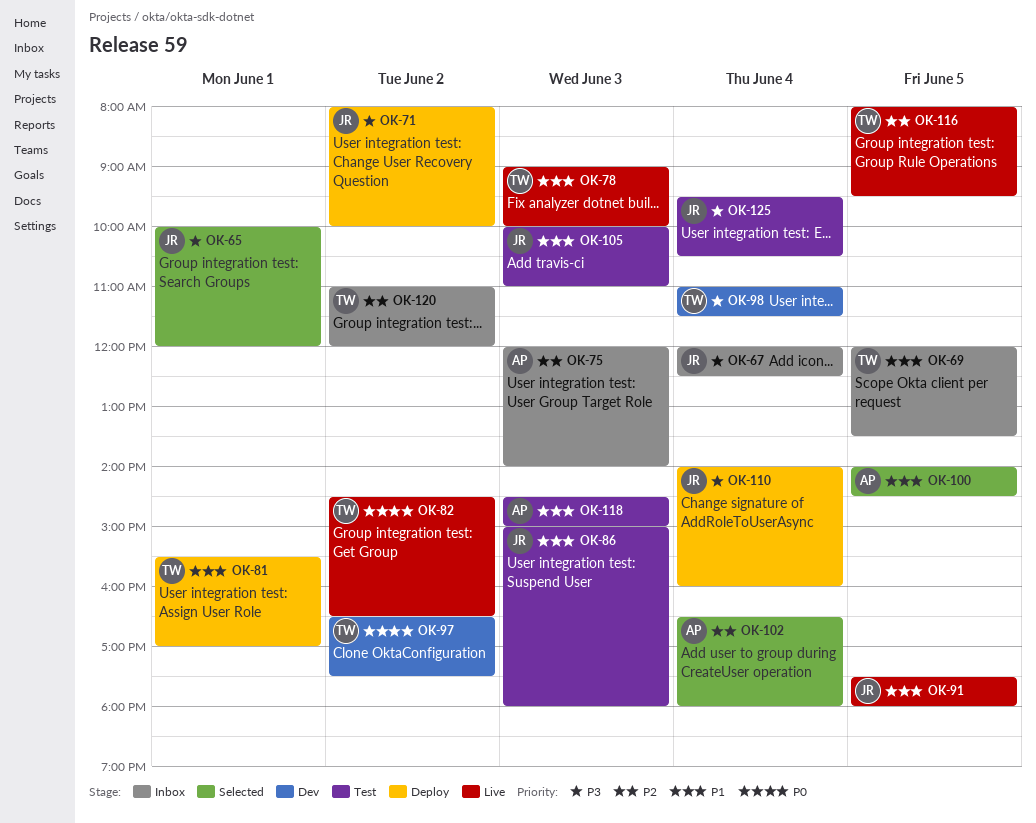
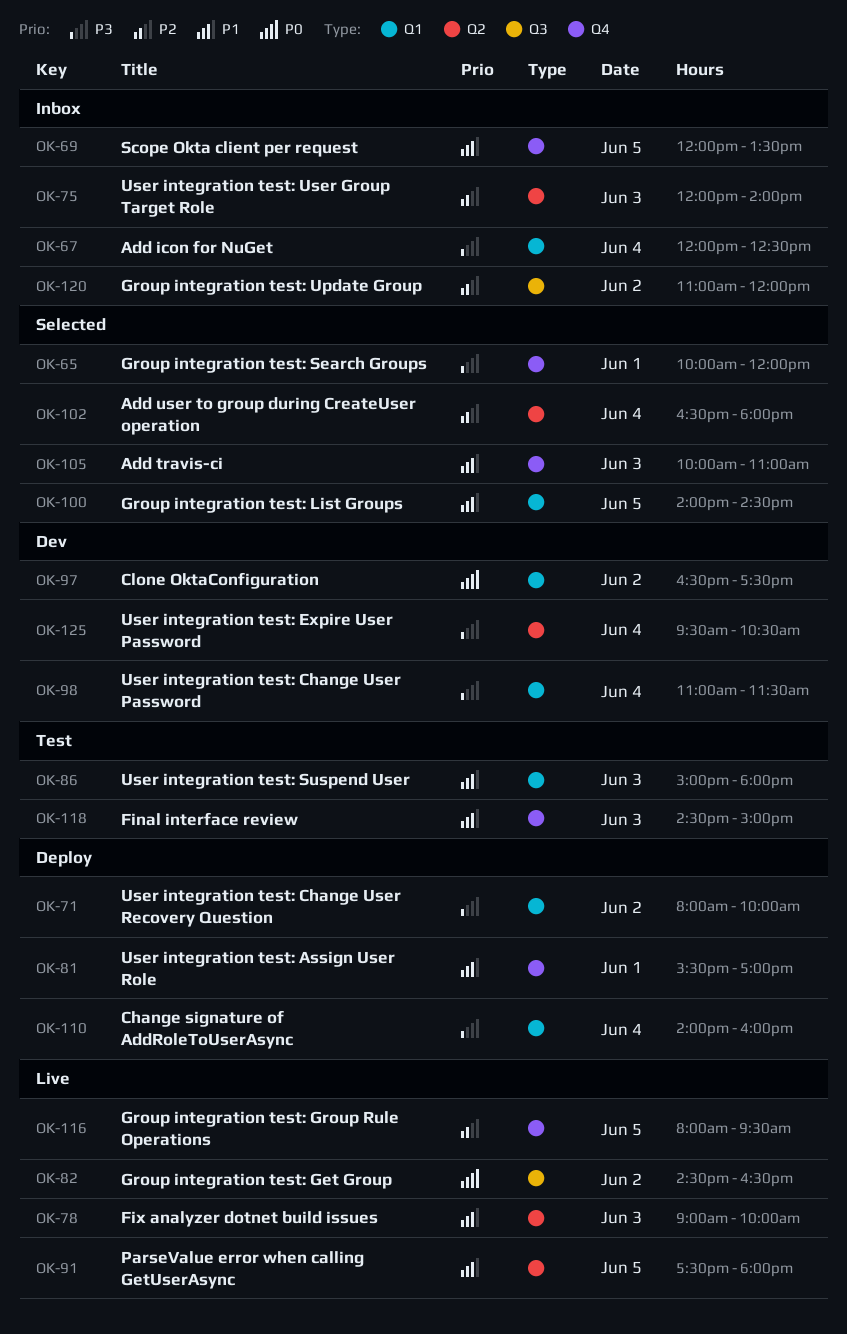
OK-105, status: Test -> Selected
OK-125, status: Test -> Dev

